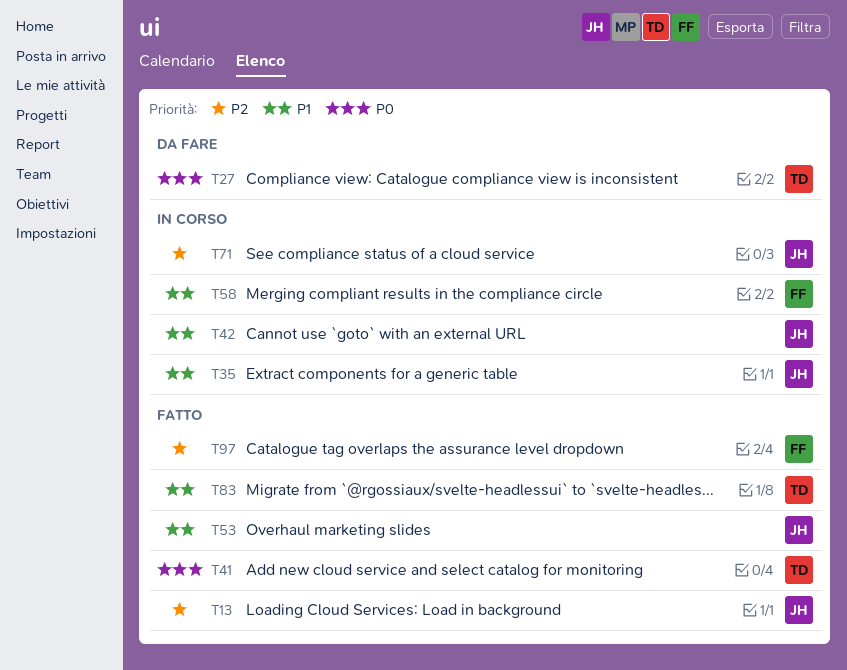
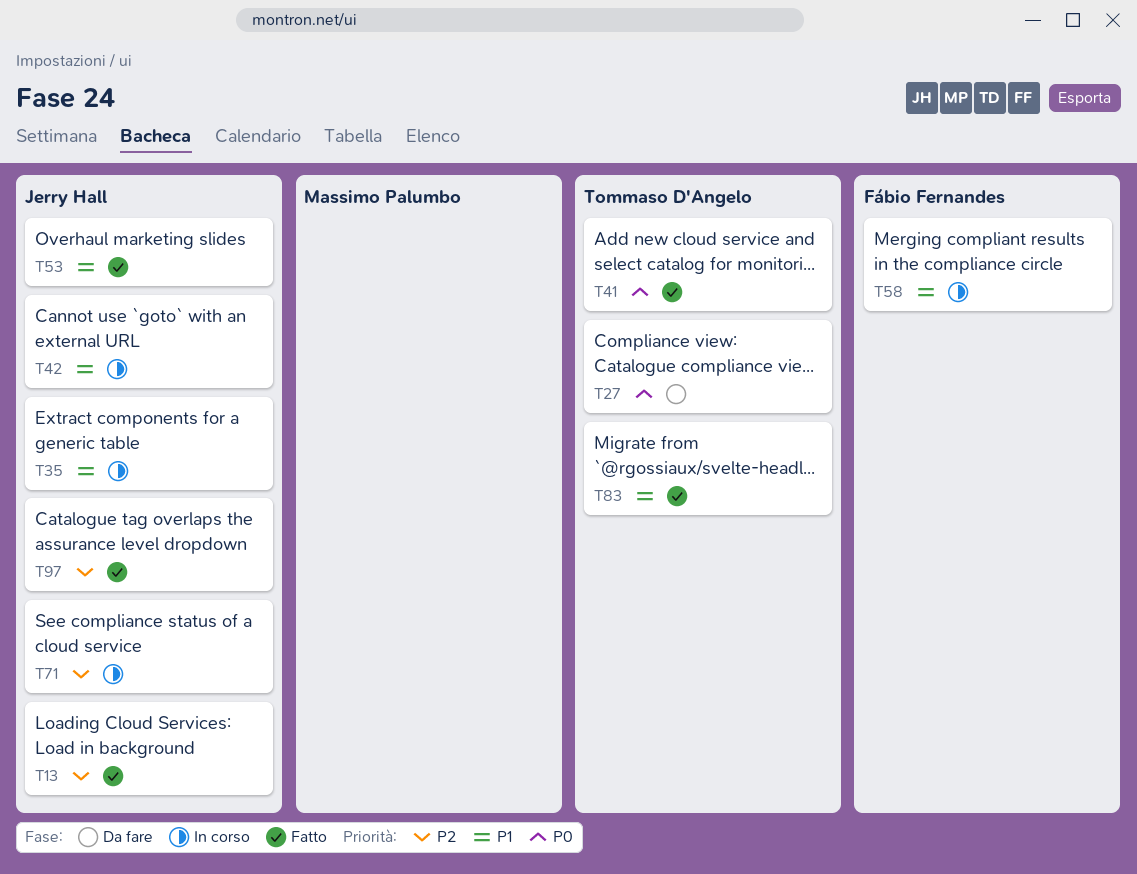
T97, owner: Fábio Fernandes -> Jerry Hall

